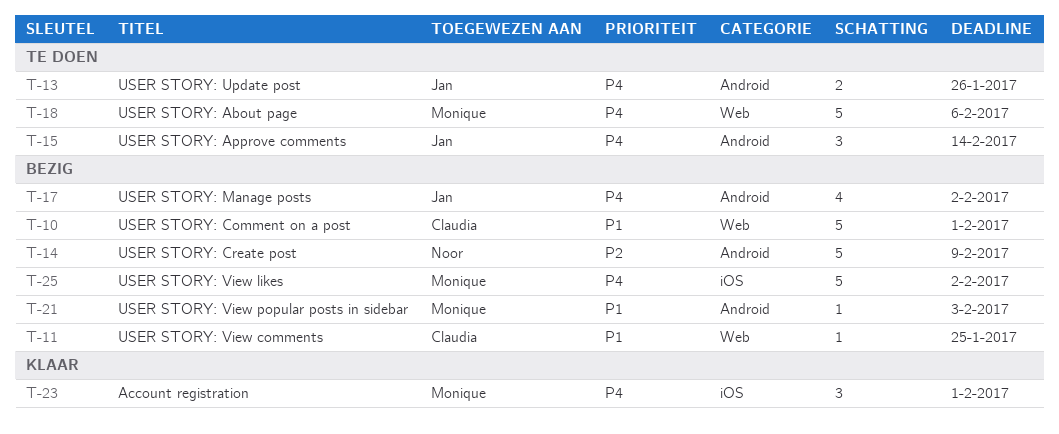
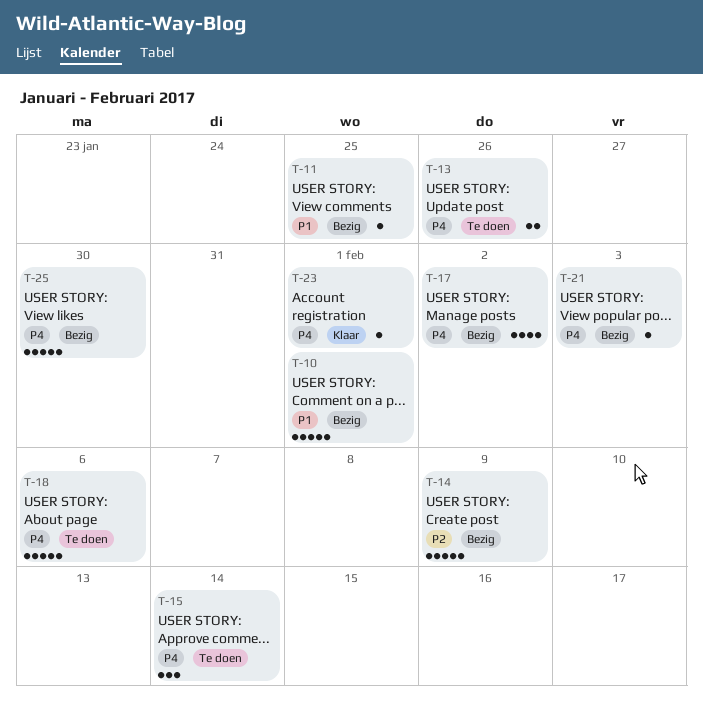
T-21, priority: P1 -> P4
T-23, estimate: 3 -> 1
T-25, due: Feb 2 -> Jan 30

